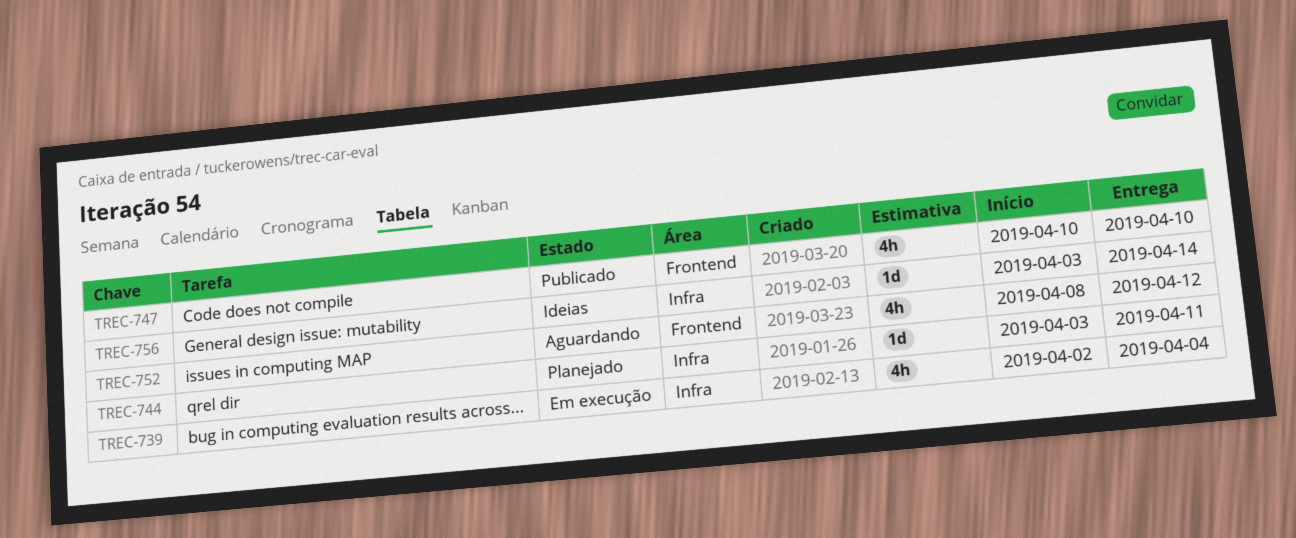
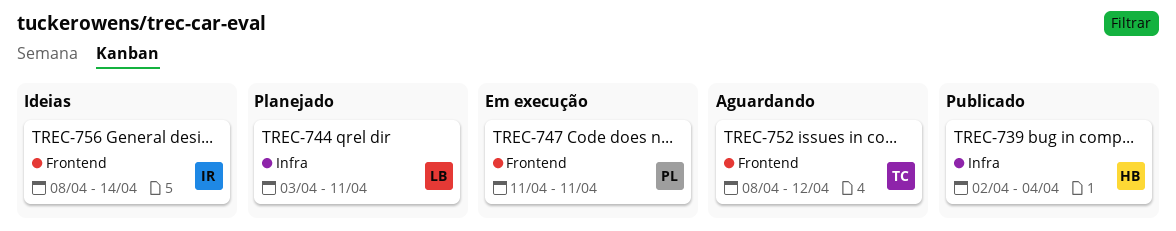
TREC-739, status: Em execução -> Publicado
TREC-747, status: Publicado -> Em execução
TREC-747, start: Apr 10 -> Apr 11
TREC-747, due: Apr 10 -> Apr 11
TREC-756, label: Infra -> Frontend
TREC-756, start: Apr 3 -> Apr 8

